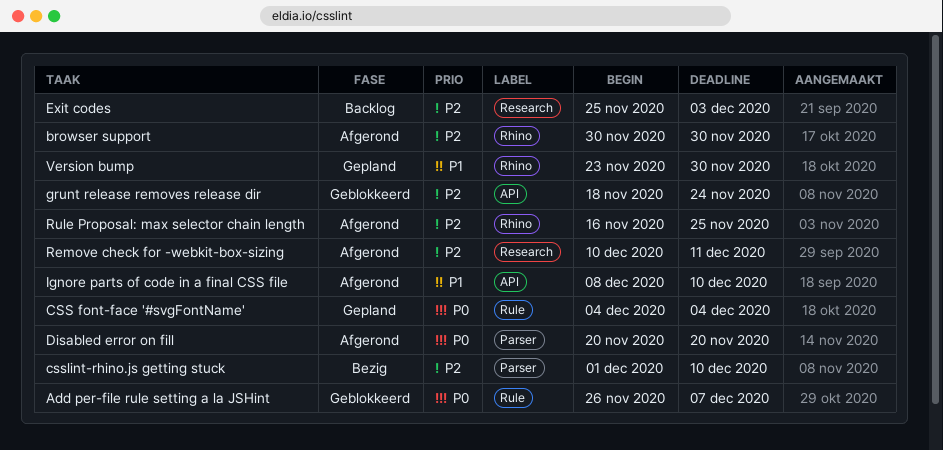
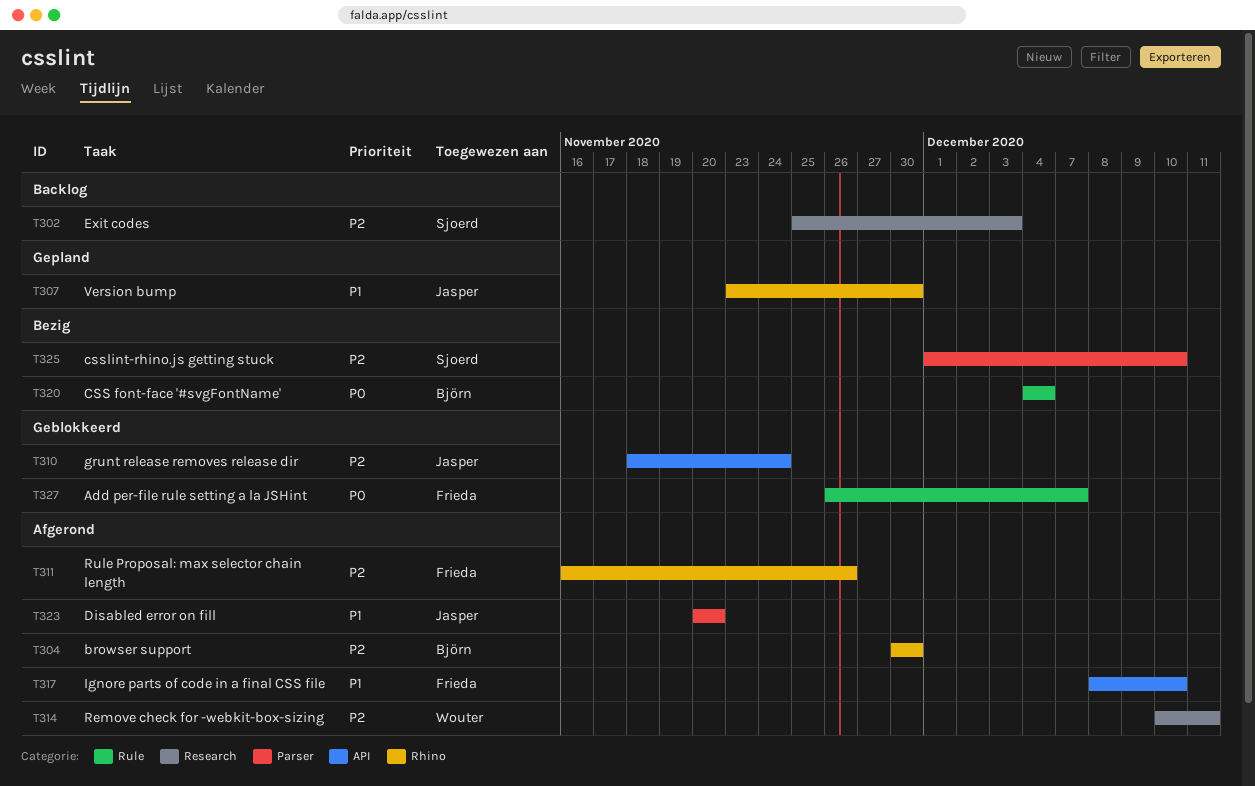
CSS font-face '#svgFontName', status: Gepland -> Bezig
Disabled error on fill, priority: P0 -> P1
Rule Proposal: max selector chain length, due: Nov 25 -> Nov 26

